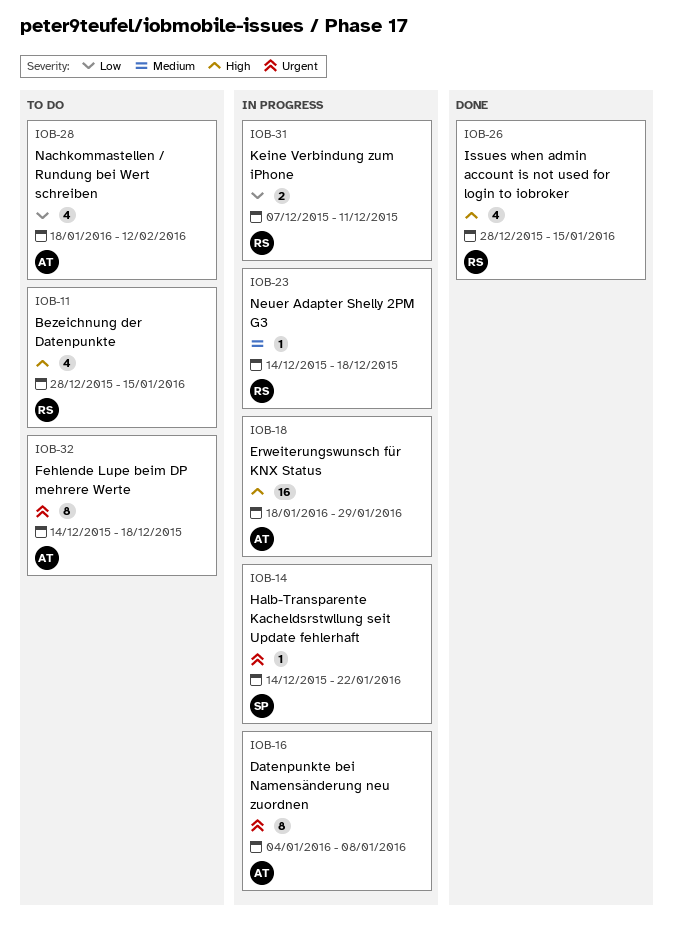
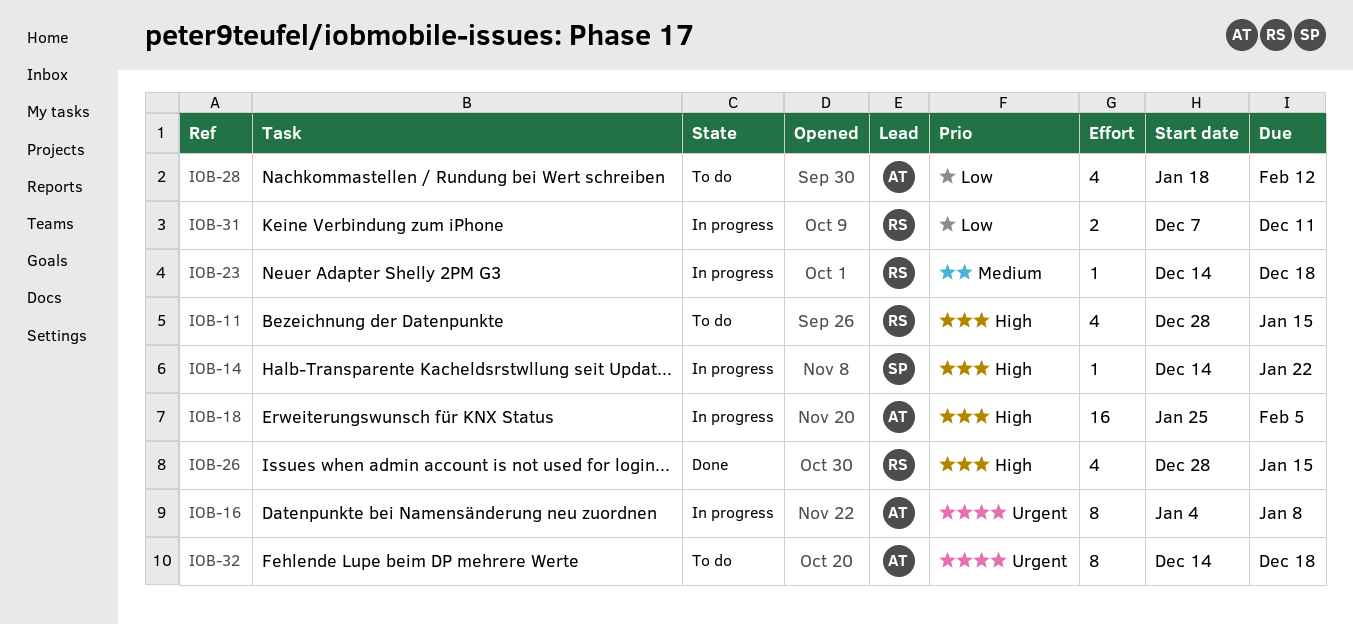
IOB-14, priority: Urgent -> High
IOB-18, start: Jan 18 -> Jan 25
IOB-18, due: Jan 29 -> Feb 5

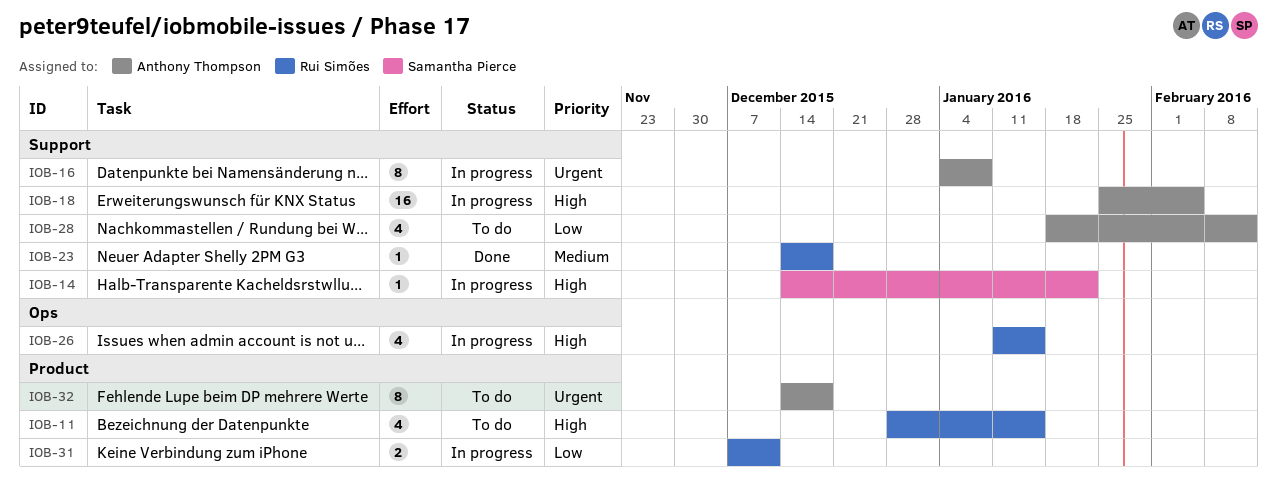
IOB-23, status: In progress -> Done
IOB-26, status: Done -> In progress
IOB-26, start: Dec 28 -> Jan 11

